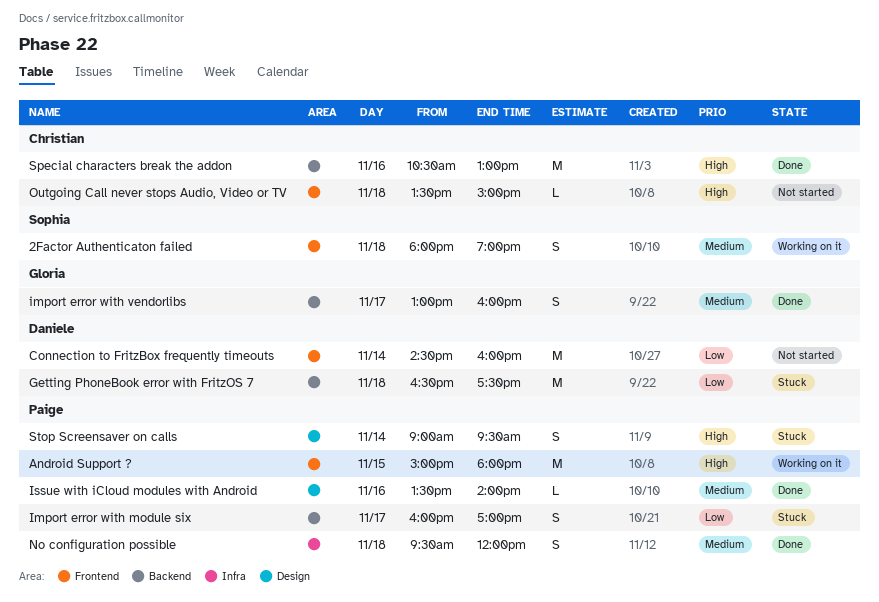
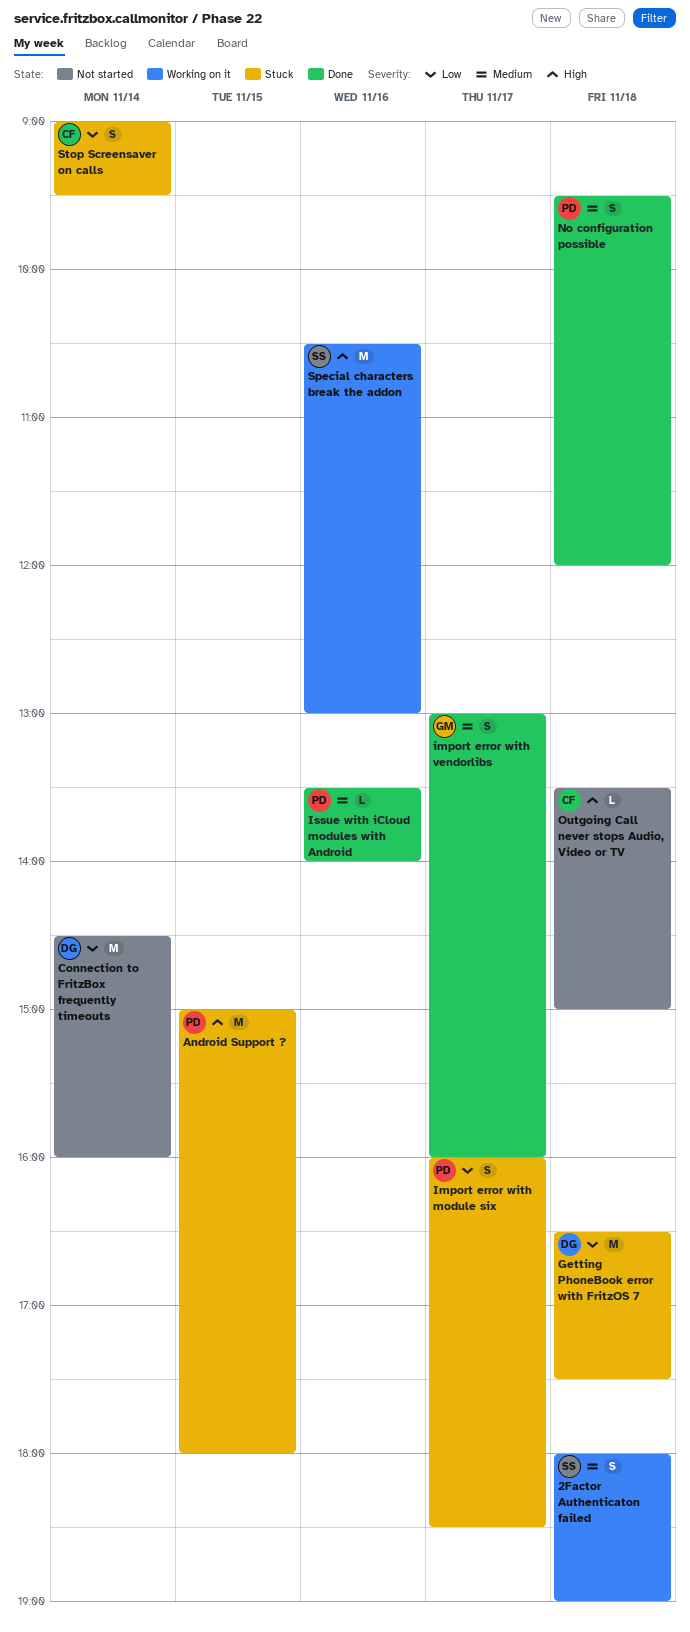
Android Support ?, status: Working on it -> Stuck
Import error with module six, ends: 17:00 -> 18:30
Special characters break the addon, status: Done -> Working on it
Special characters break the addon, owner: Christian -> Sophia
Stop Screensaver on calls, owner: Paige -> Christian
Stop Screensaver on calls, priority: High -> Low

